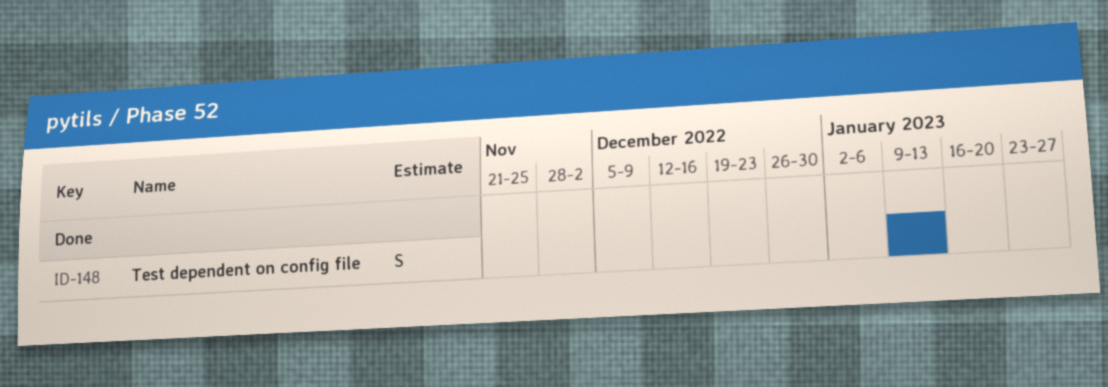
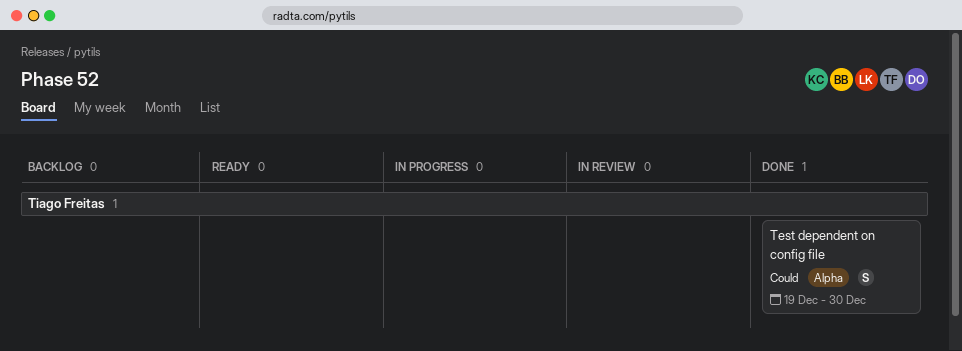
Test dependent on config file, start: Jan 9 -> Dec 19
Test dependent on config file, due: Jan 13 -> Dec 30

